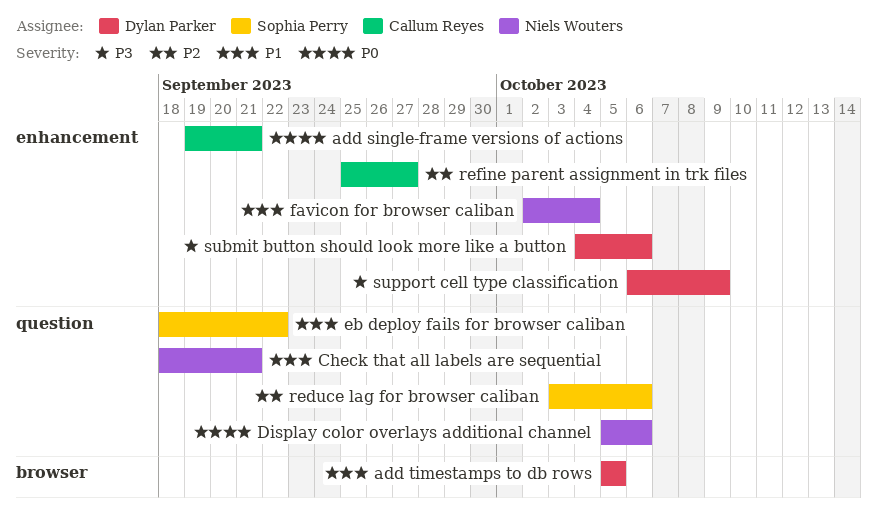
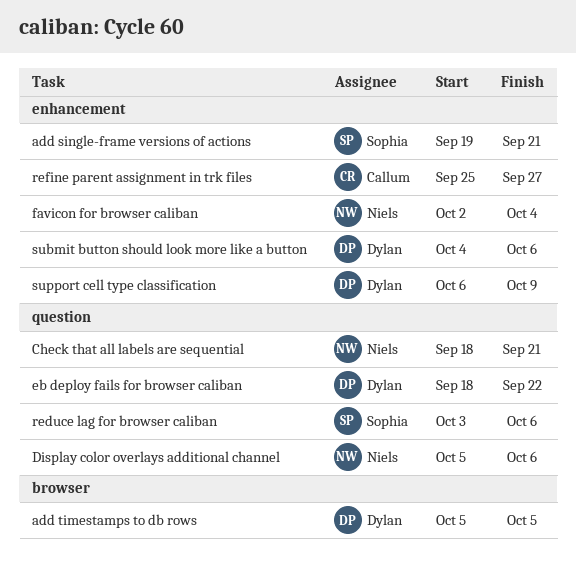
add single-frame versions of actions, owner: Callum Reyes -> Sophia Perry
eb deploy fails for browser caliban, owner: Sophia Perry -> Dylan Parker

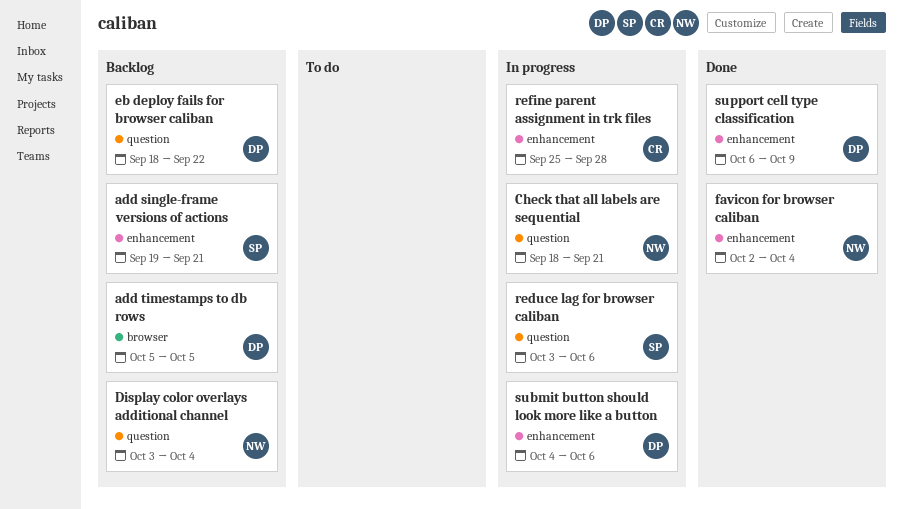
Display color overlays additional channel, start: Oct 5 -> Oct 3
Display color overlays additional channel, due: Oct 6 -> Oct 4
refine parent assignment in trk files, due: Sep 27 -> Sep 28

